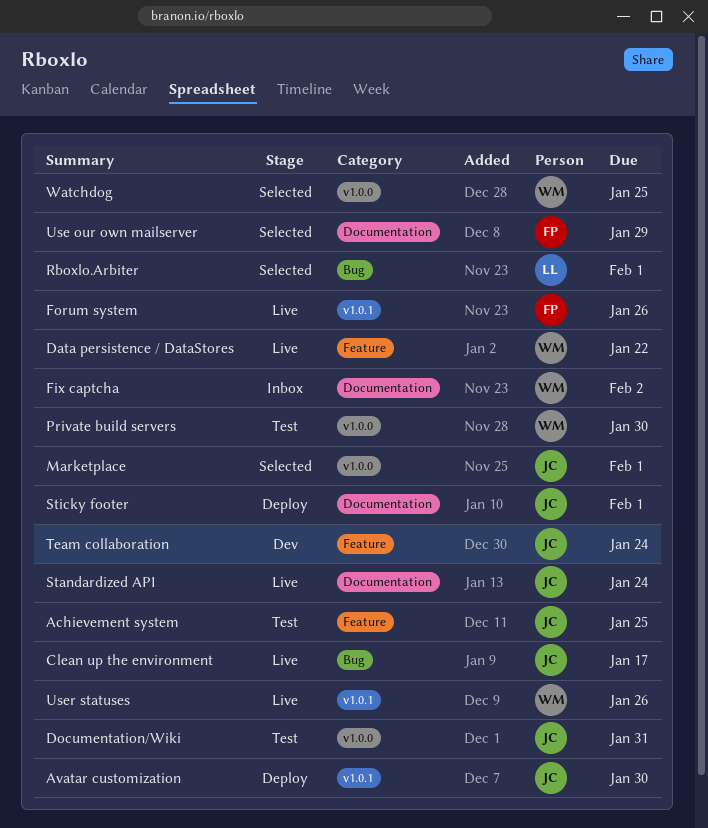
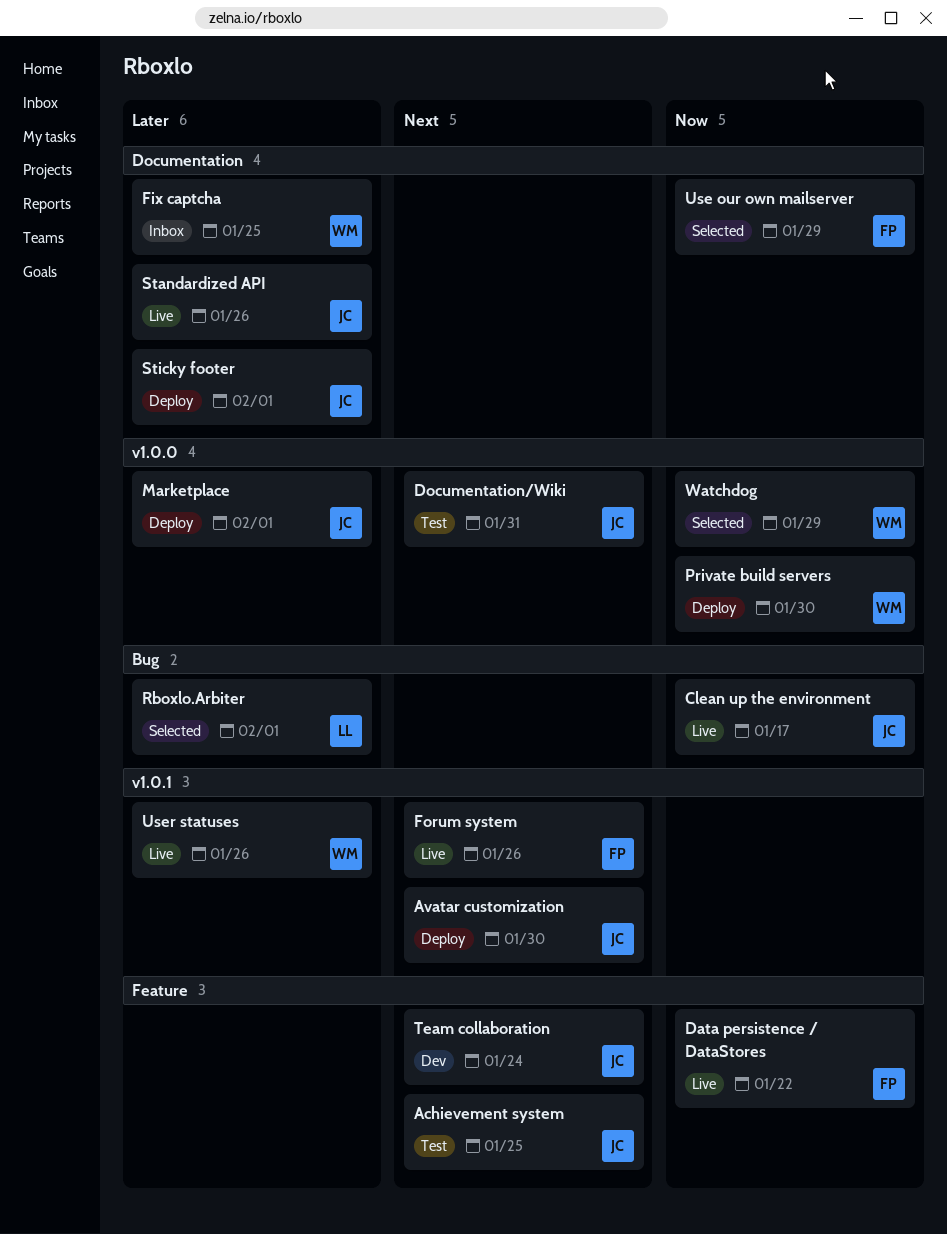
Data persistence / DataStores, owner: WM -> FP
Fix captcha, due: Feb 2 -> Jan 25
Marketplace, status: Selected -> Deploy
Private build servers, status: Test -> Deploy
Standardized API, due: Jan 24 -> Jan 26
Watchdog, due: Jan 25 -> Jan 29

